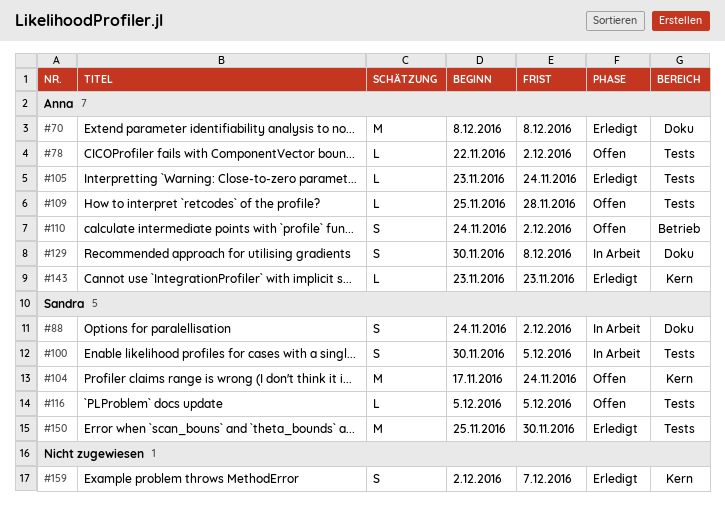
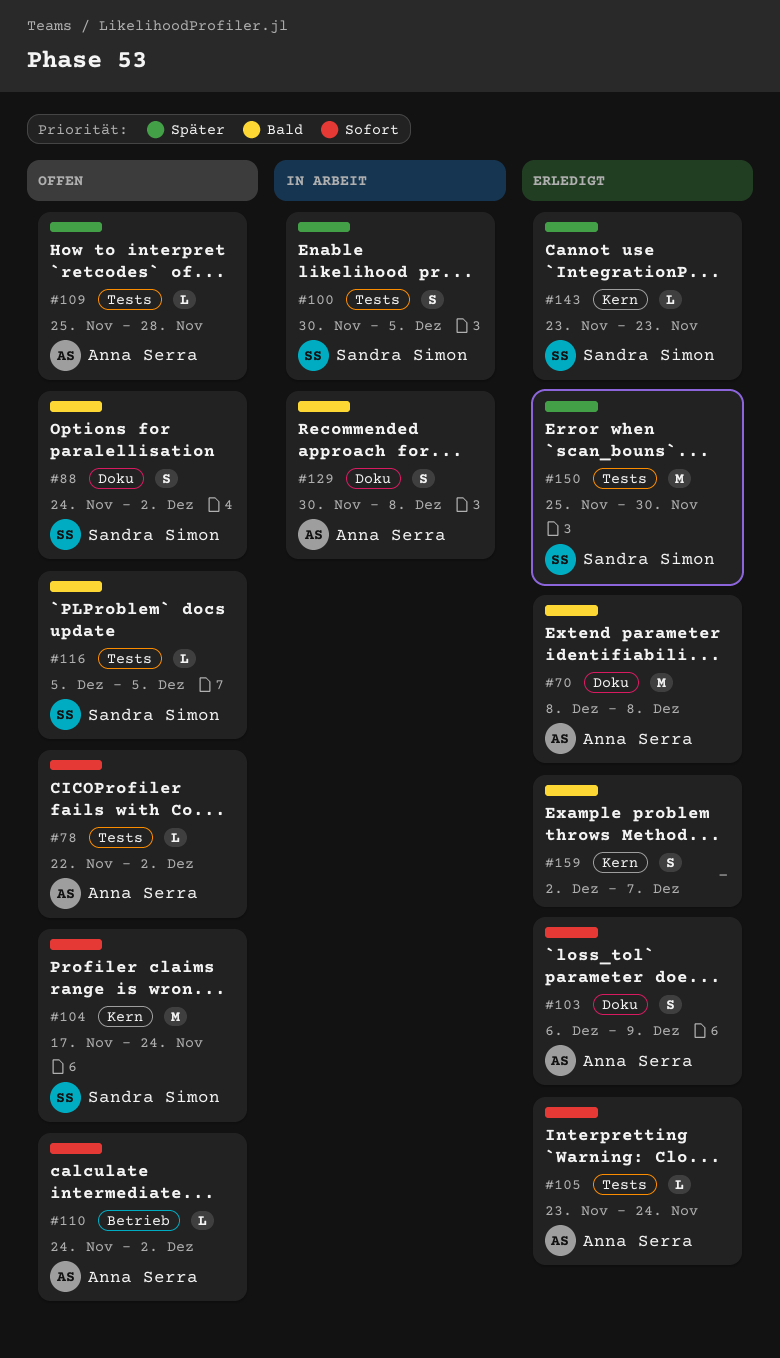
#88, status: In Arbeit -> Offen
#103: none -> present
#110, estimate: S -> L
#143, owner: Anna Serra -> Sandra Simon

